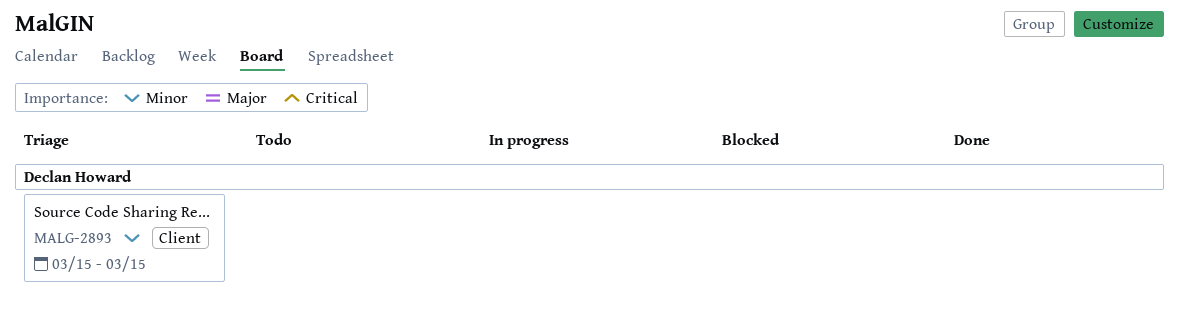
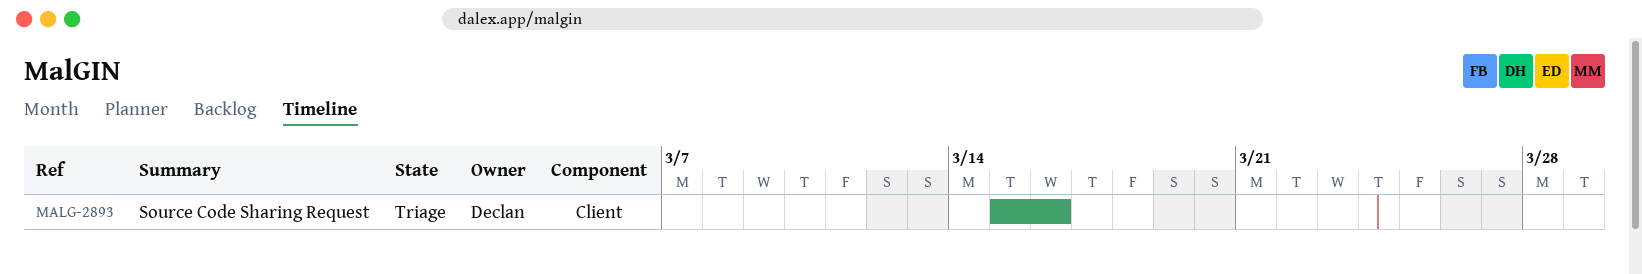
MALG-2893, due: Mar 15 -> Mar 16

